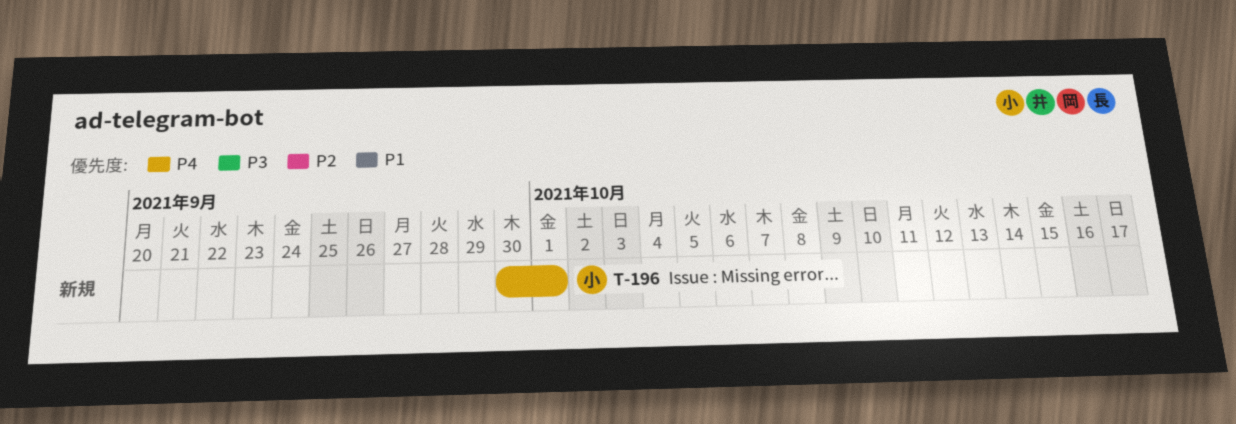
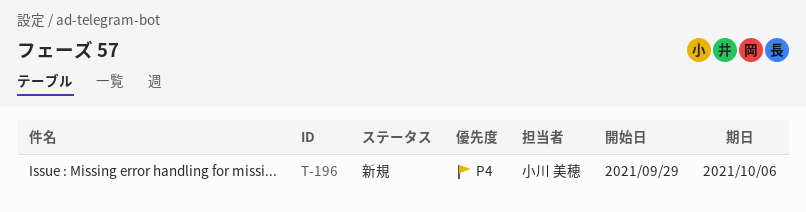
T-196, start: Sep 30 -> Sep 29
T-196, due: Oct 1 -> Oct 6

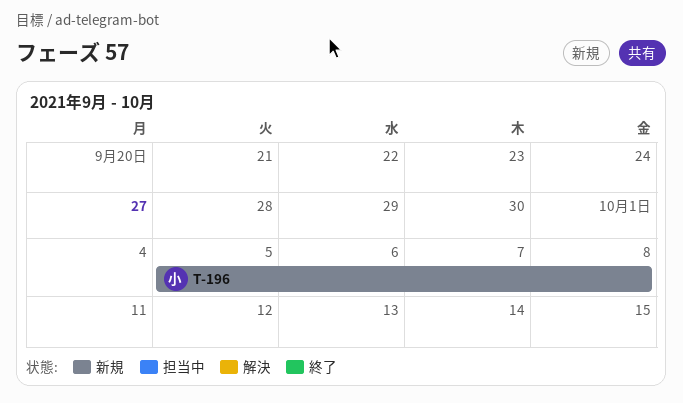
T-196, start: Sep 29 -> Oct 5
T-196, due: Oct 6 -> Oct 8

